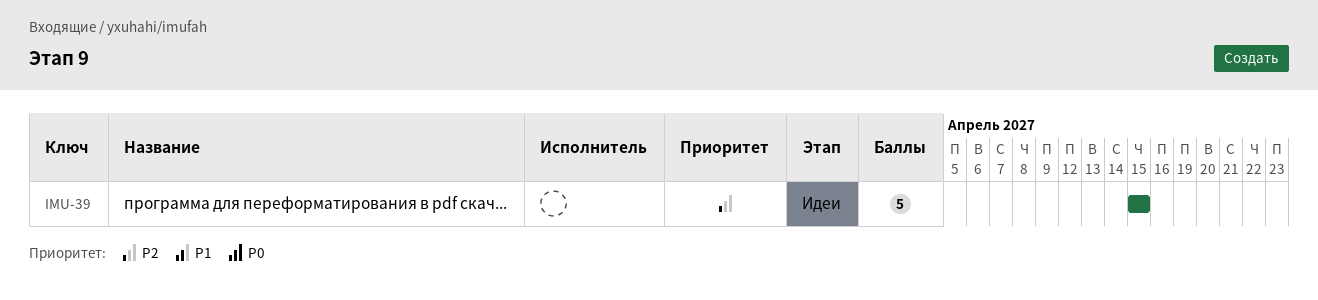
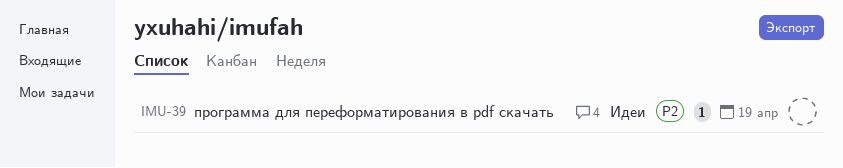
IMU-39, estimate: 5 -> 1
IMU-39, due: Apr 15 -> Apr 19

